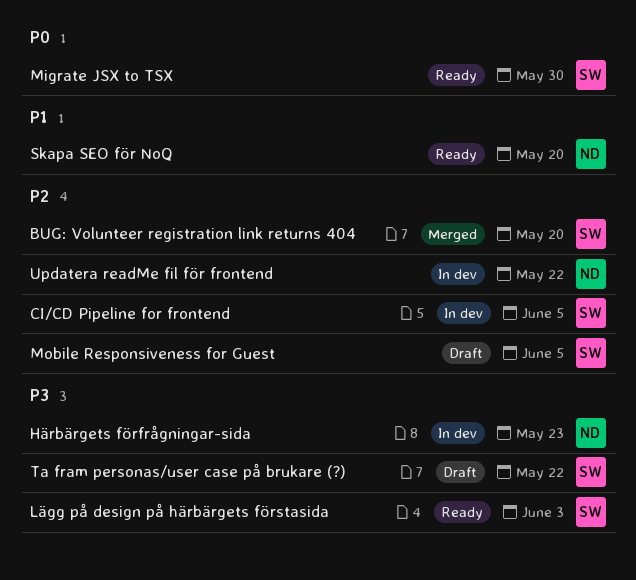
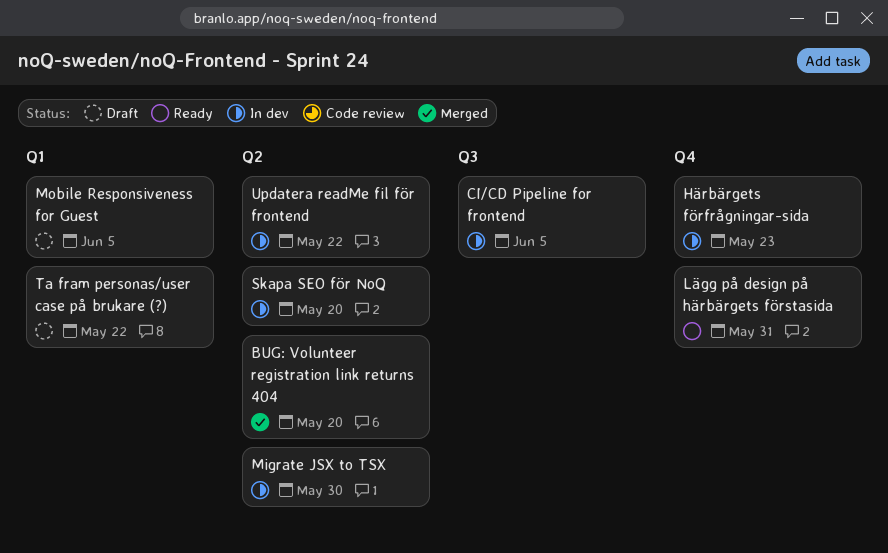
Lägg på design på härbärgets förstasida, due: Jun 3 -> May 31
Migrate JSX to TSX, status: Ready -> In dev
Skapa SEO för NoQ, status: Ready -> In dev

